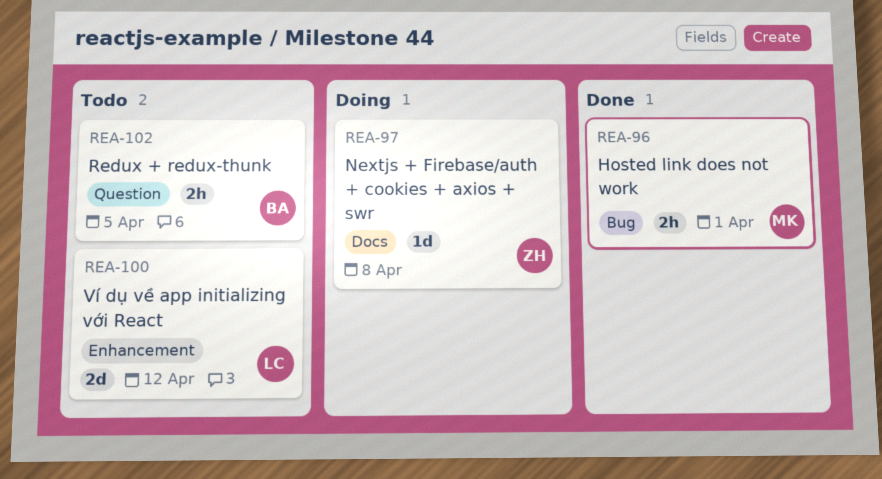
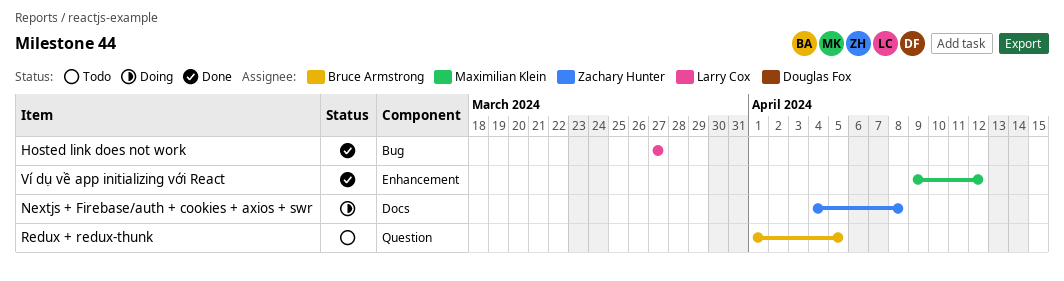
Hosted link does not work, owner: Maximilian Klein -> Larry Cox
Hosted link does not work, due: Apr 1 -> Mar 27
Ví dụ về app initializing với React, status: Todo -> Done
Ví dụ về app initializing với React, owner: Larry Cox -> Maximilian Klein

